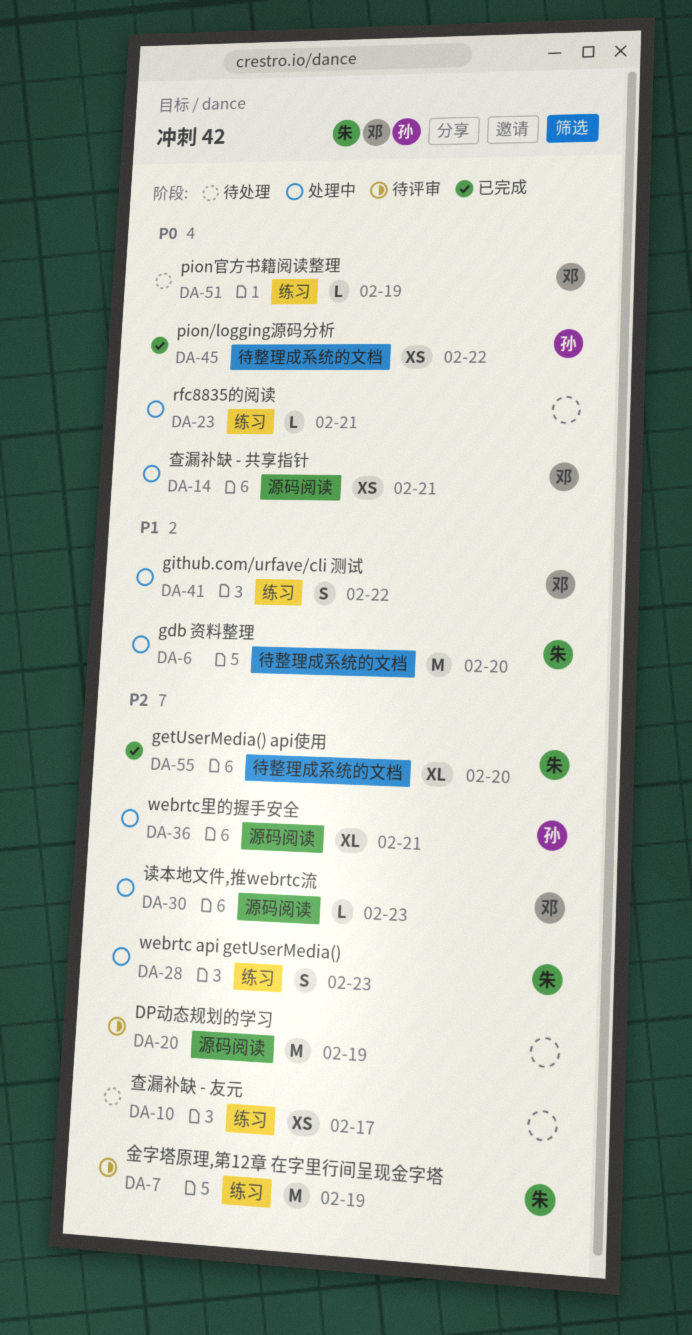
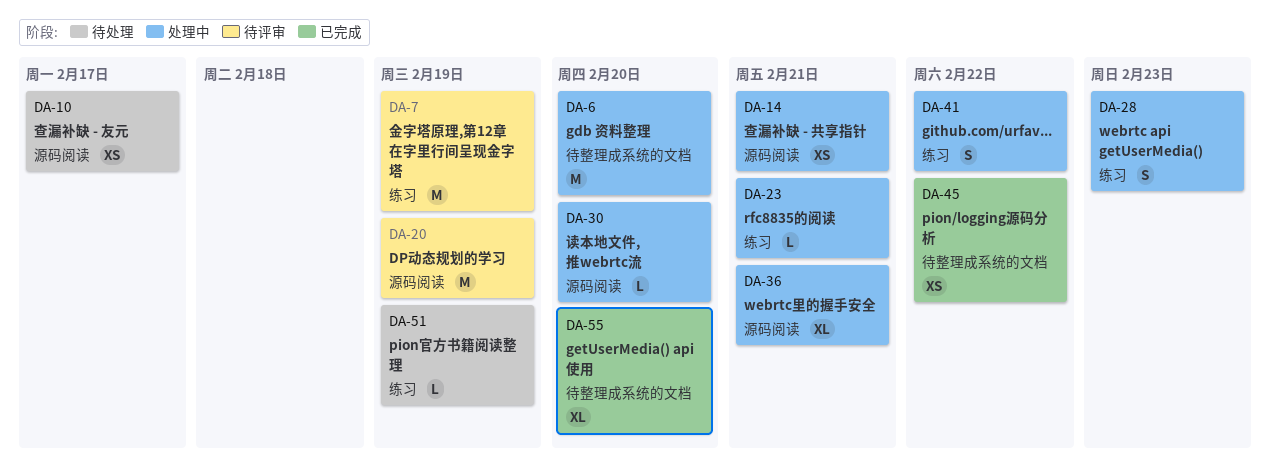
DA-10, label: 练习 -> 源码阅读
DA-30, due: Feb 23 -> Feb 20

